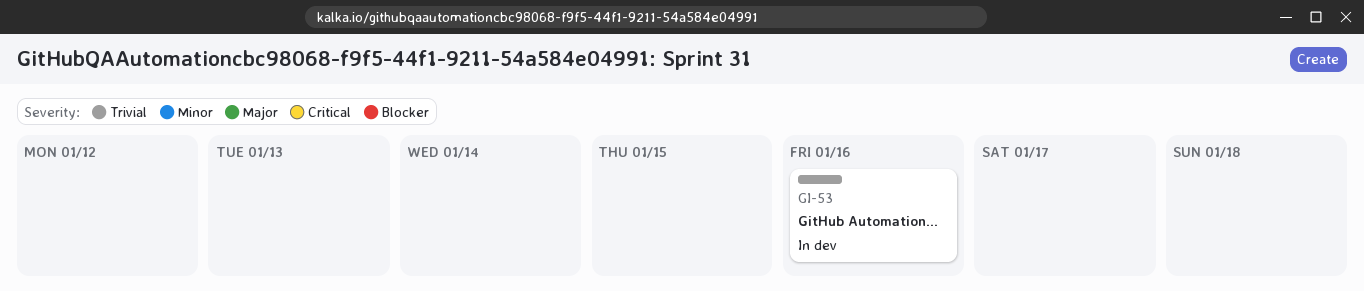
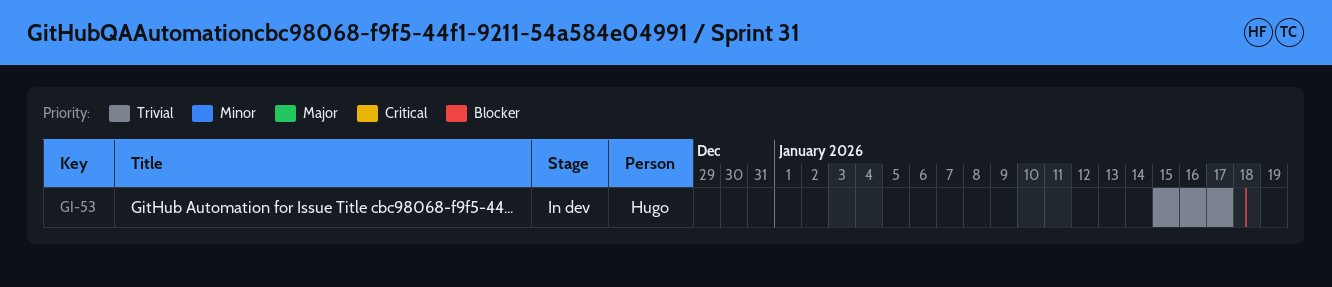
GI-53, due: Jan 16 -> Jan 17

